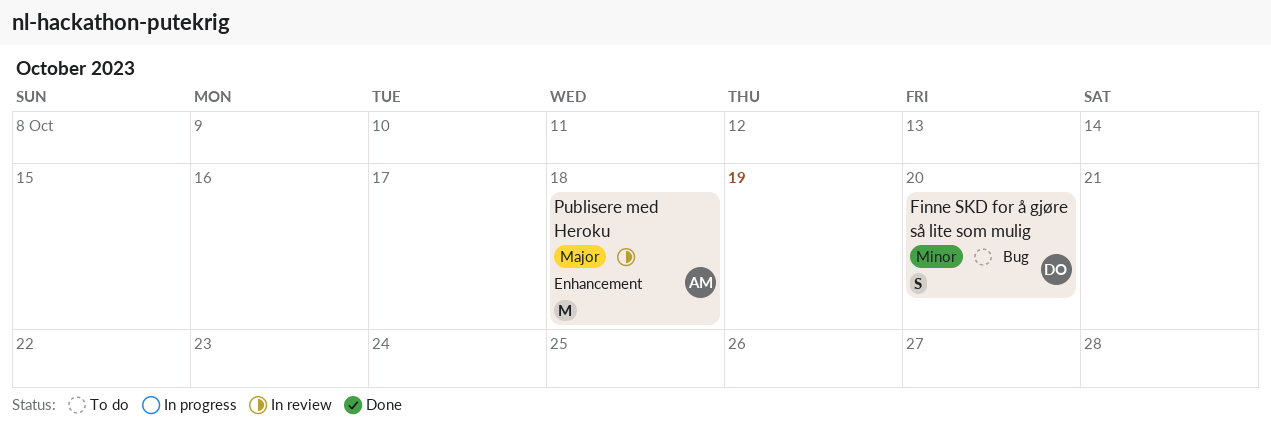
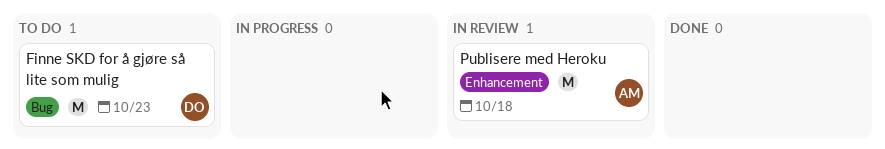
Finne SKD for å gjøre så lite som mulig, estimate: S -> M
Finne SKD for å gjøre så lite som mulig, due: Oct 20 -> Oct 23

